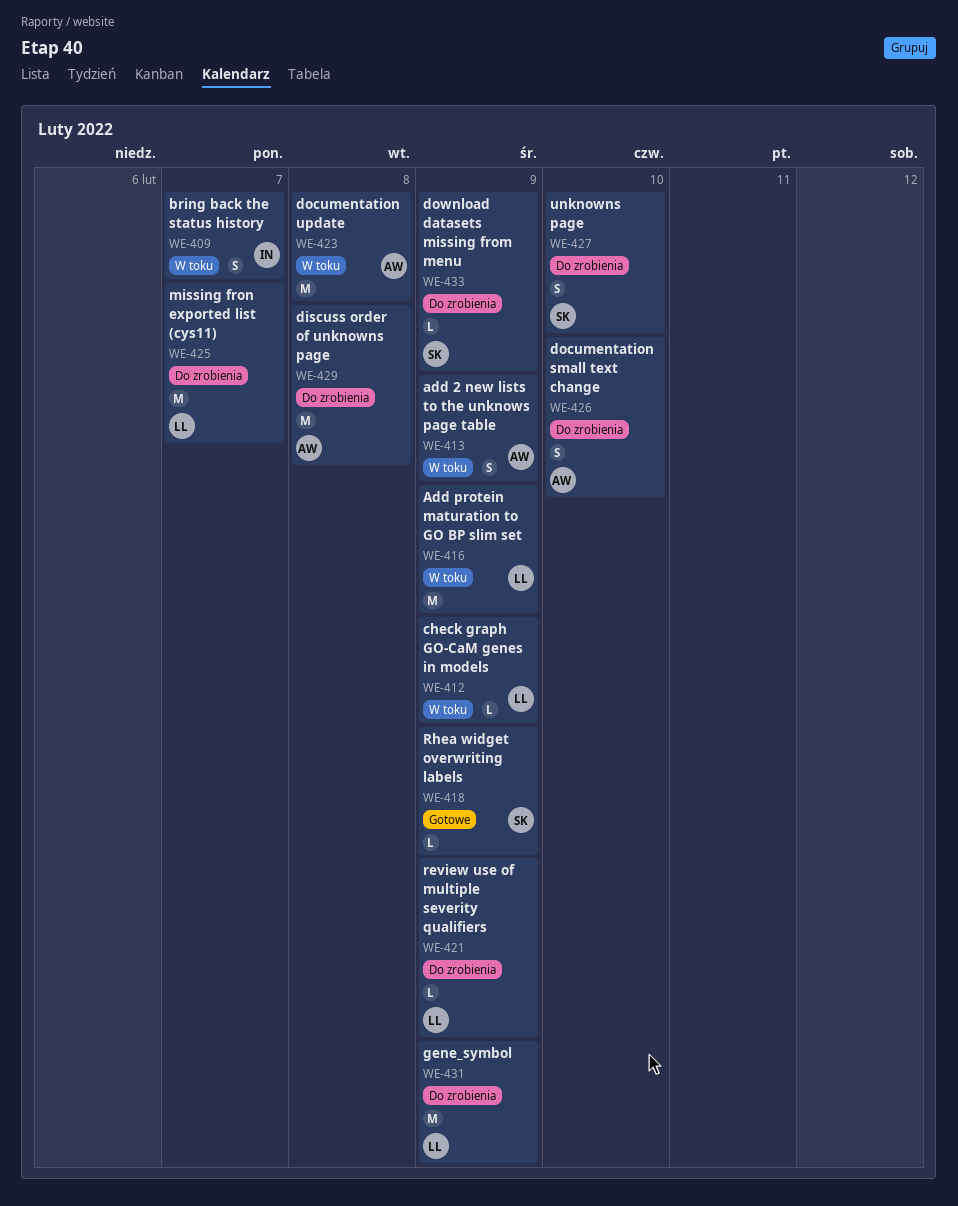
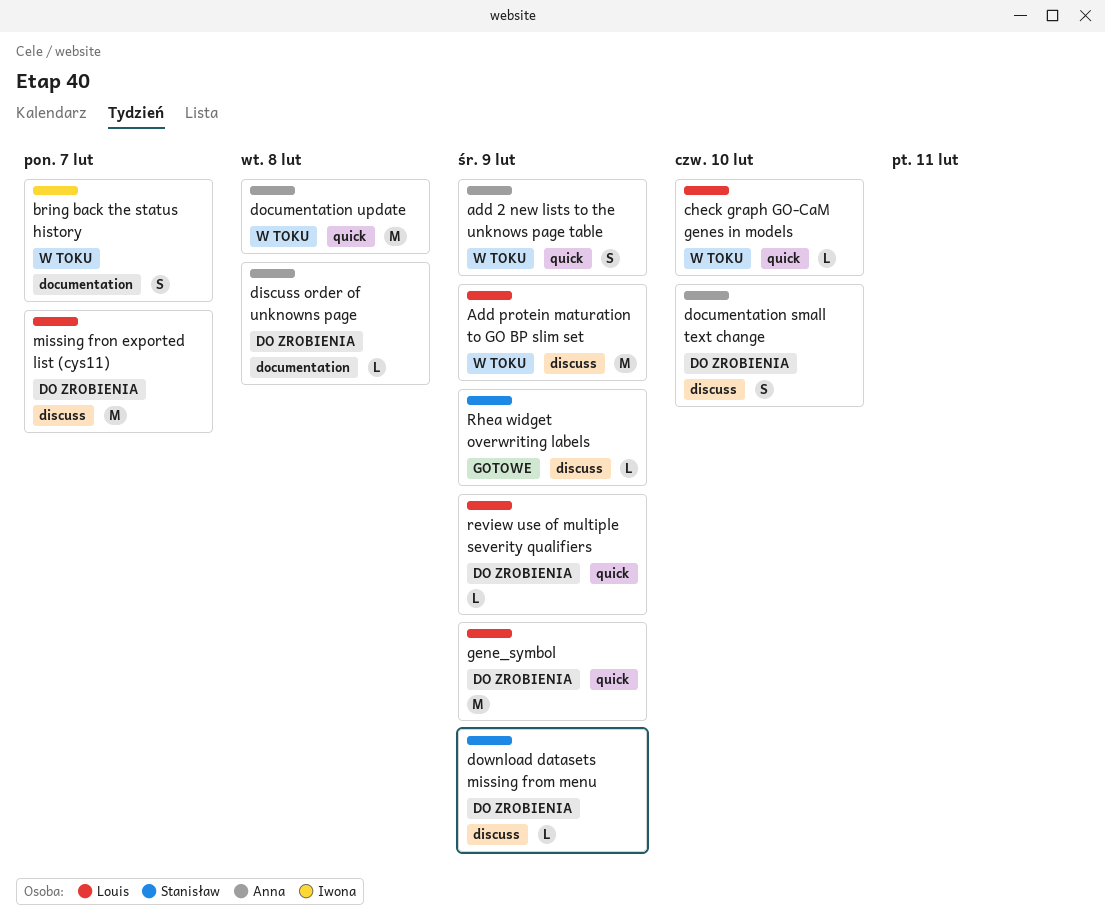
check graph GO-CaM genes in models, due: Feb 9 -> Feb 10
discuss order of unknowns page, estimate: M -> L
unknowns page: present -> none

